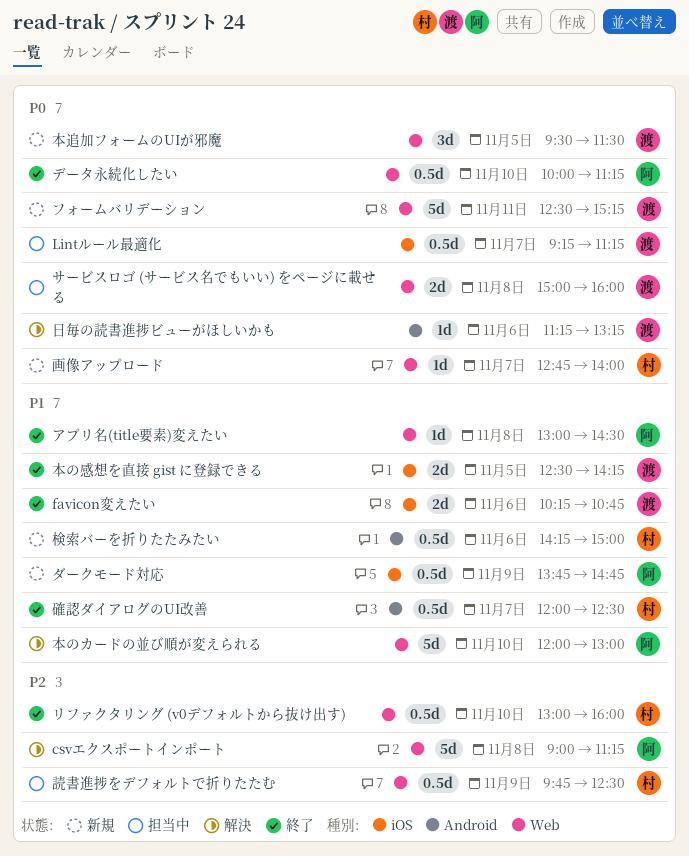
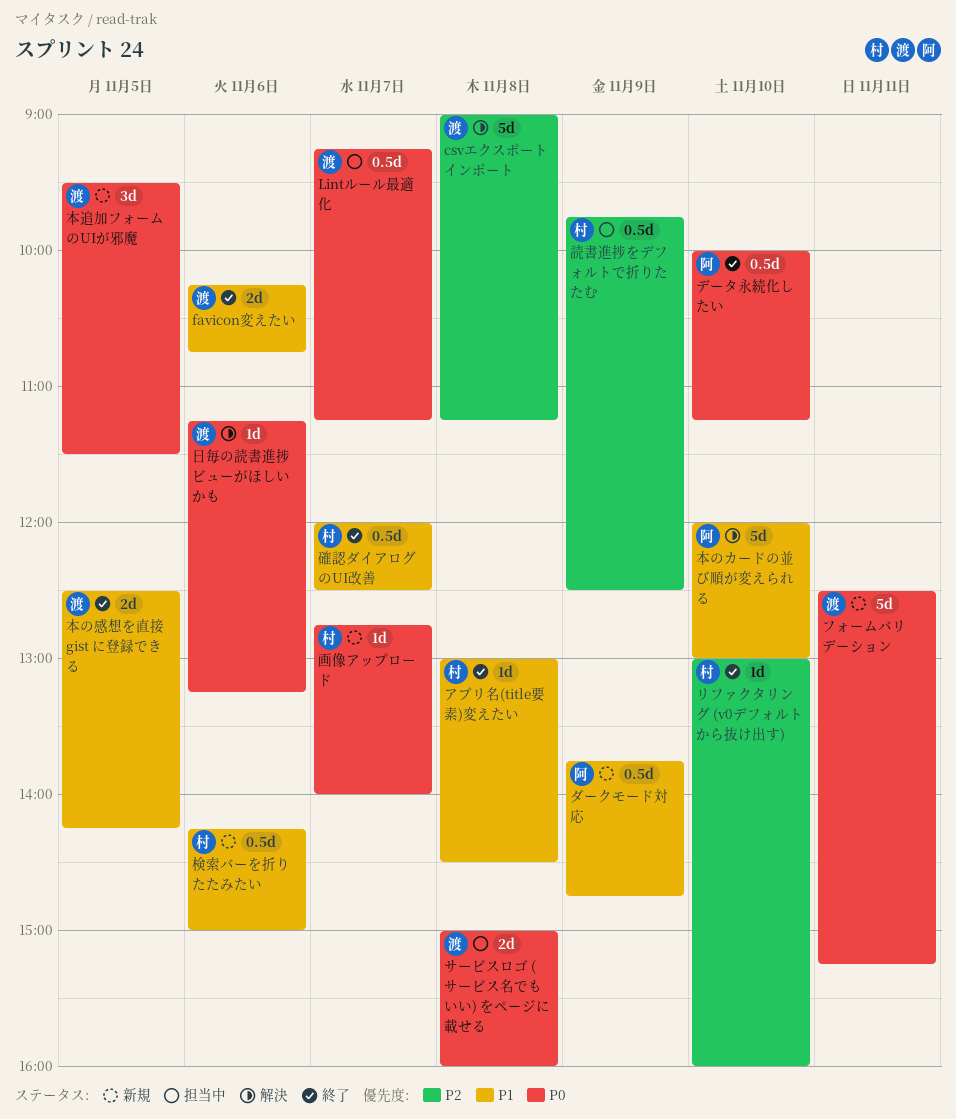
csvエクスポートインポート, owner: 阿 -> 渡
アプリ名(title要素)変えたい, owner: 阿 -> 村
リファクタリング (v0デフォルトから抜け出す), estimate: 0.5d -> 1d

